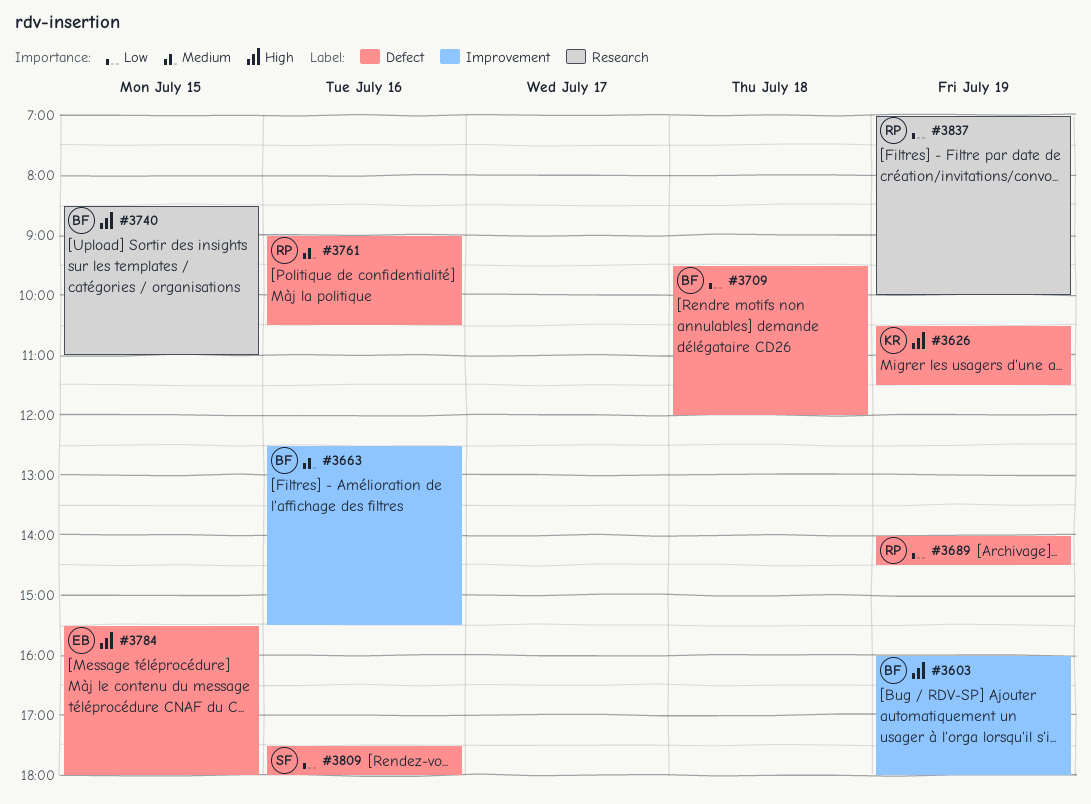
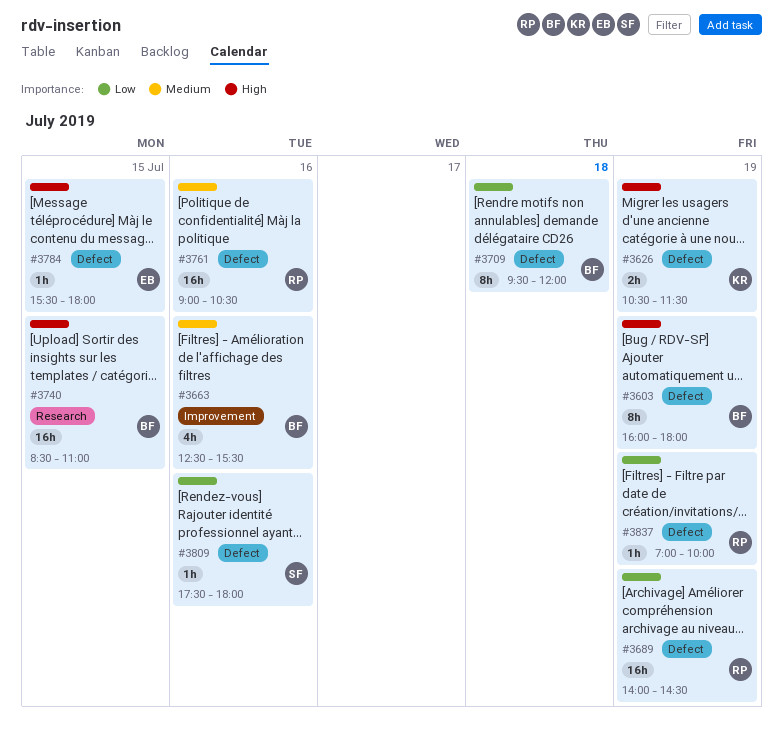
#3603, label: Improvement -> Defect
#3837, label: Research -> Defect

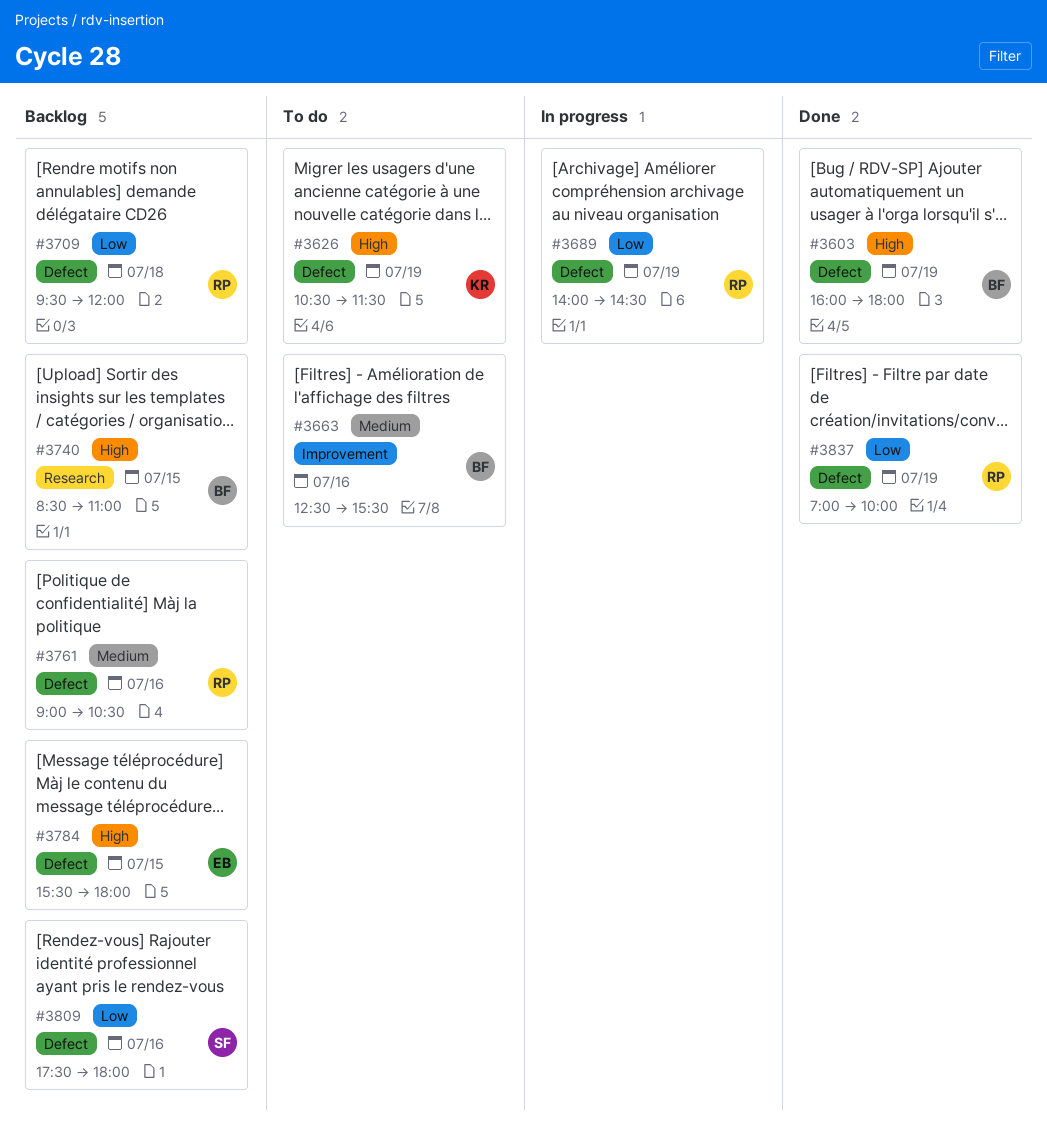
#3709, owner: BF -> RP

